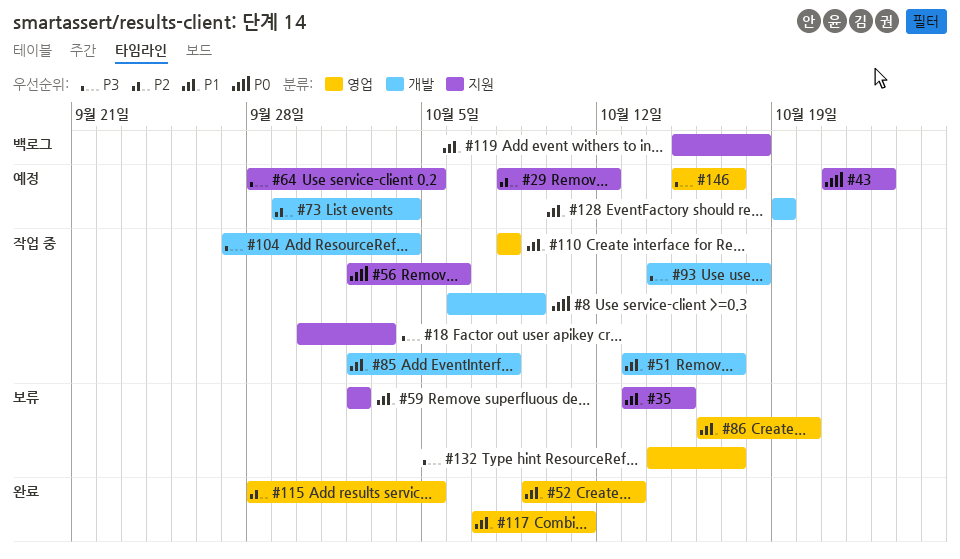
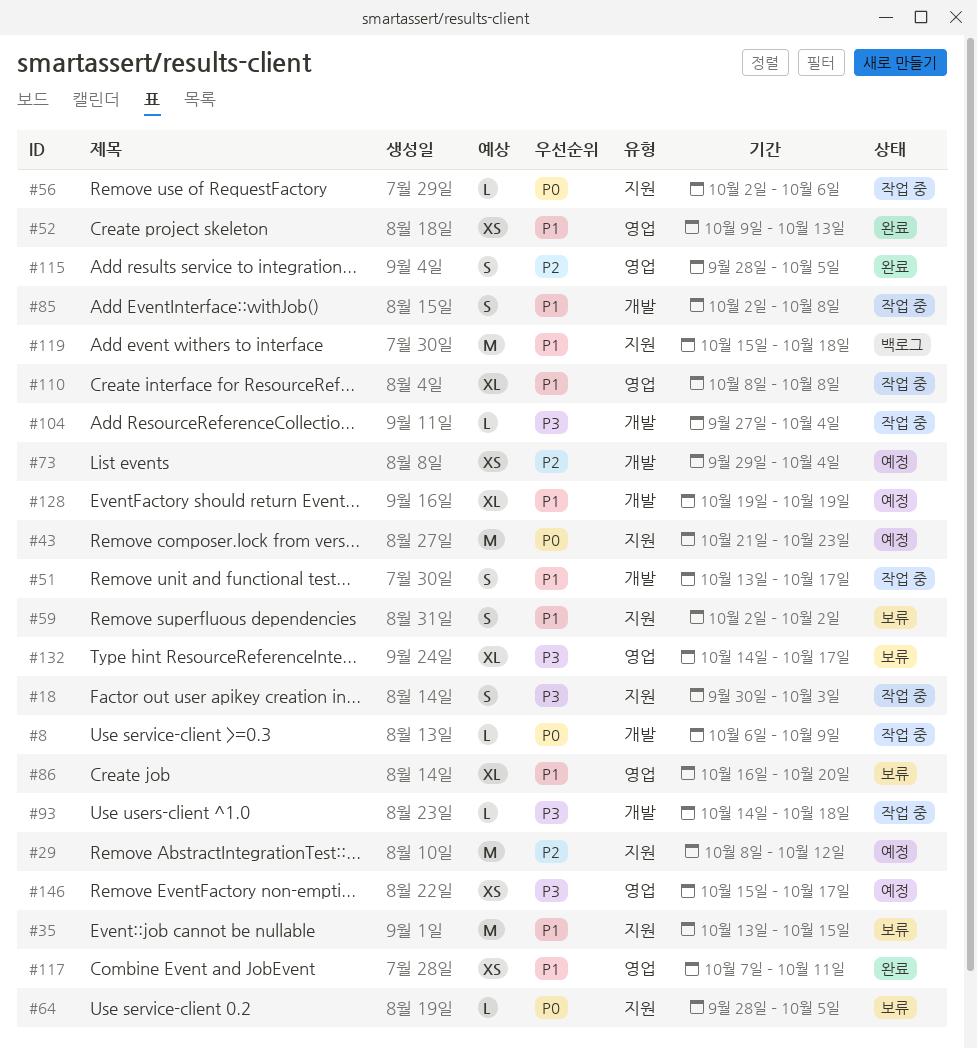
#64, status: 예정 -> 보류
#64, priority: P3 -> P0

